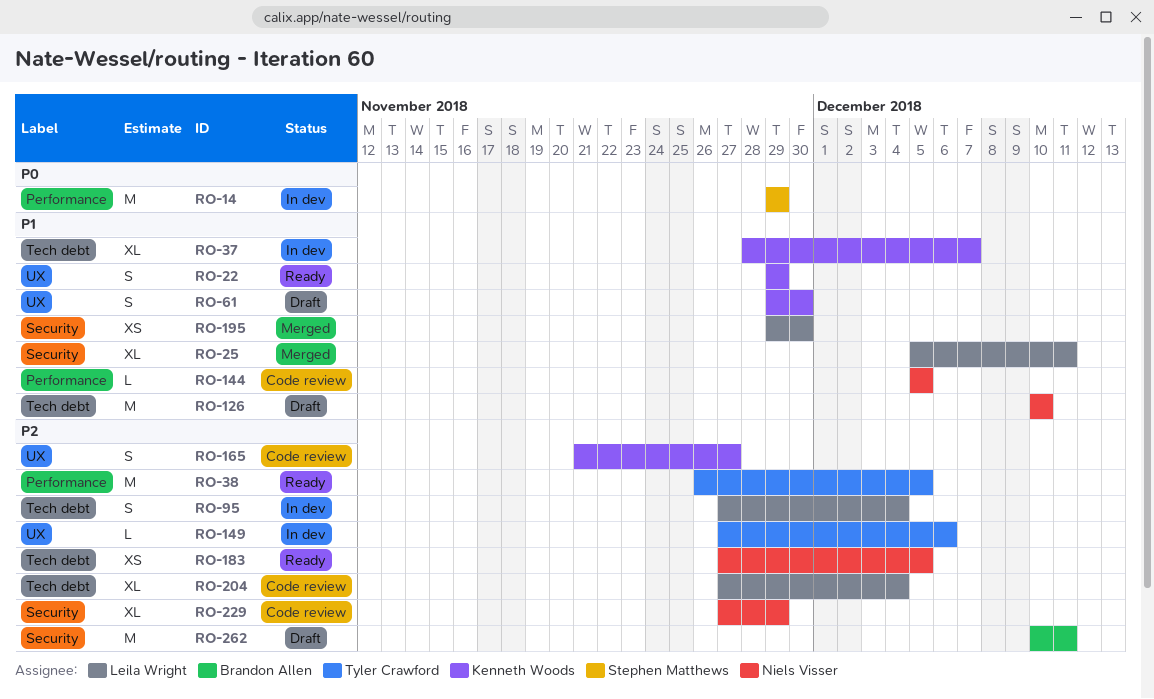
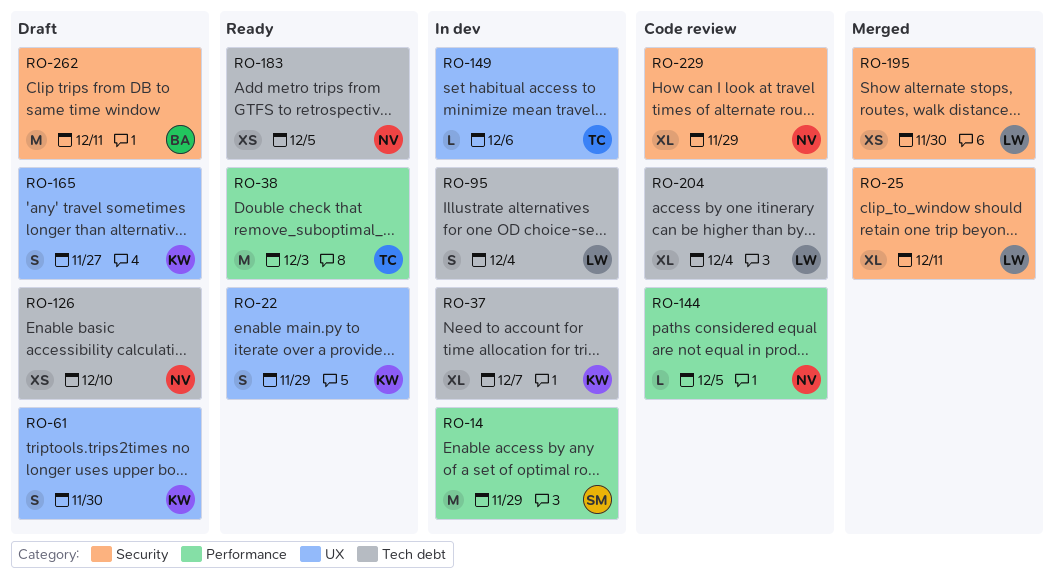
RO-38, due: Dec 5 -> Dec 3
RO-126, estimate: M -> XS
RO-165, status: Code review -> Draft

